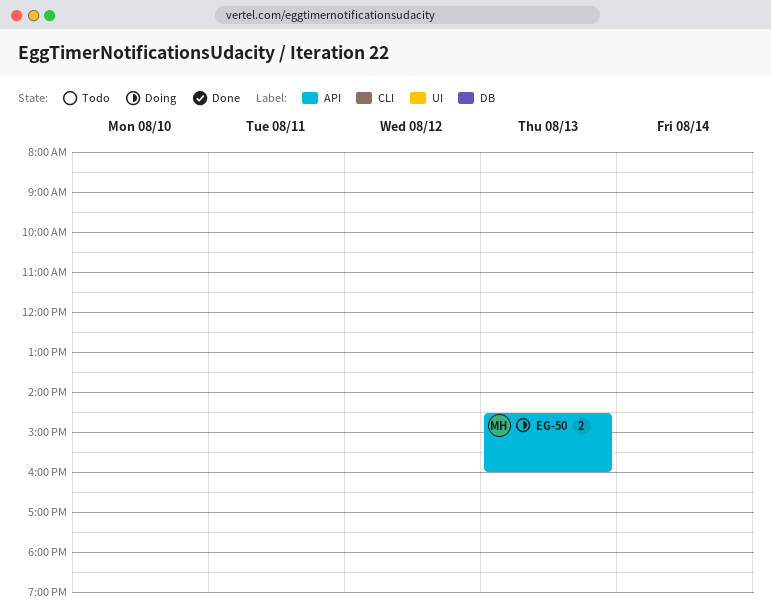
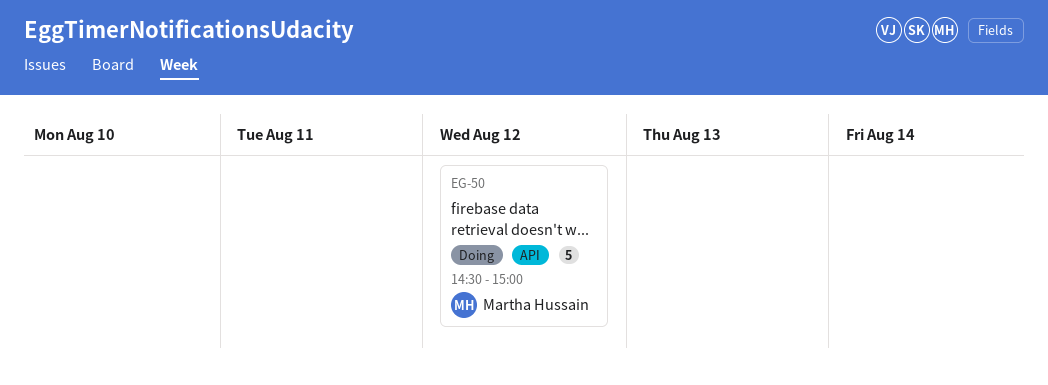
EG-50, estimate: 2 -> 5
EG-50, day: Aug 13 -> Aug 12
EG-50, ends: 16:00 -> 15:00

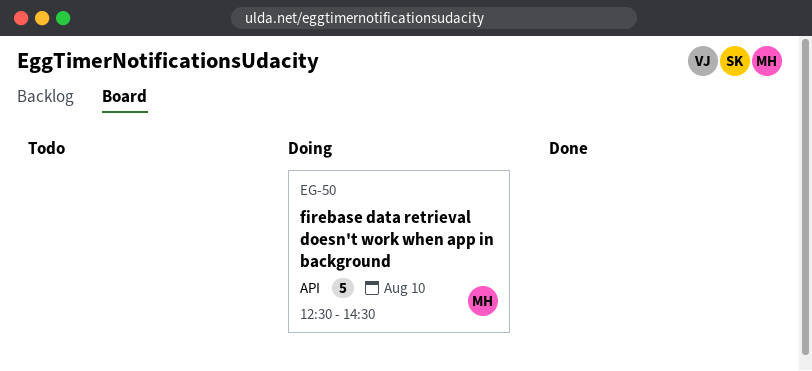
EG-50, day: Aug 12 -> Aug 10
EG-50, begins: 14:30 -> 12:30
EG-50, ends: 15:00 -> 14:30

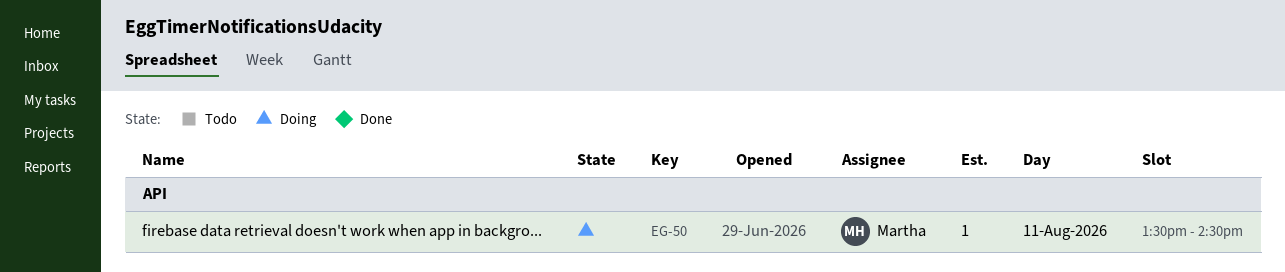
EG-50, estimate: 5 -> 1
EG-50, day: Aug 10 -> Aug 11
EG-50, begins: 12:30 -> 13:30

